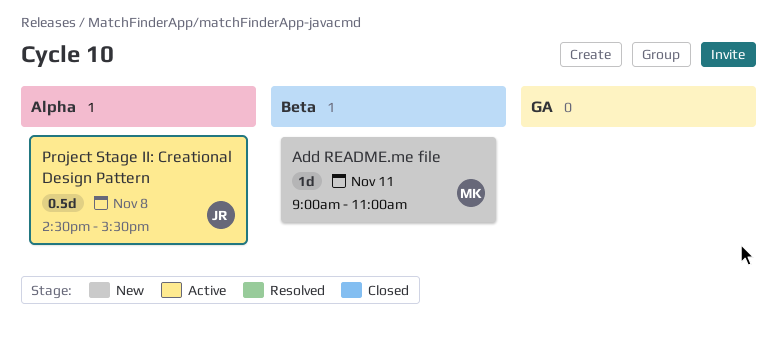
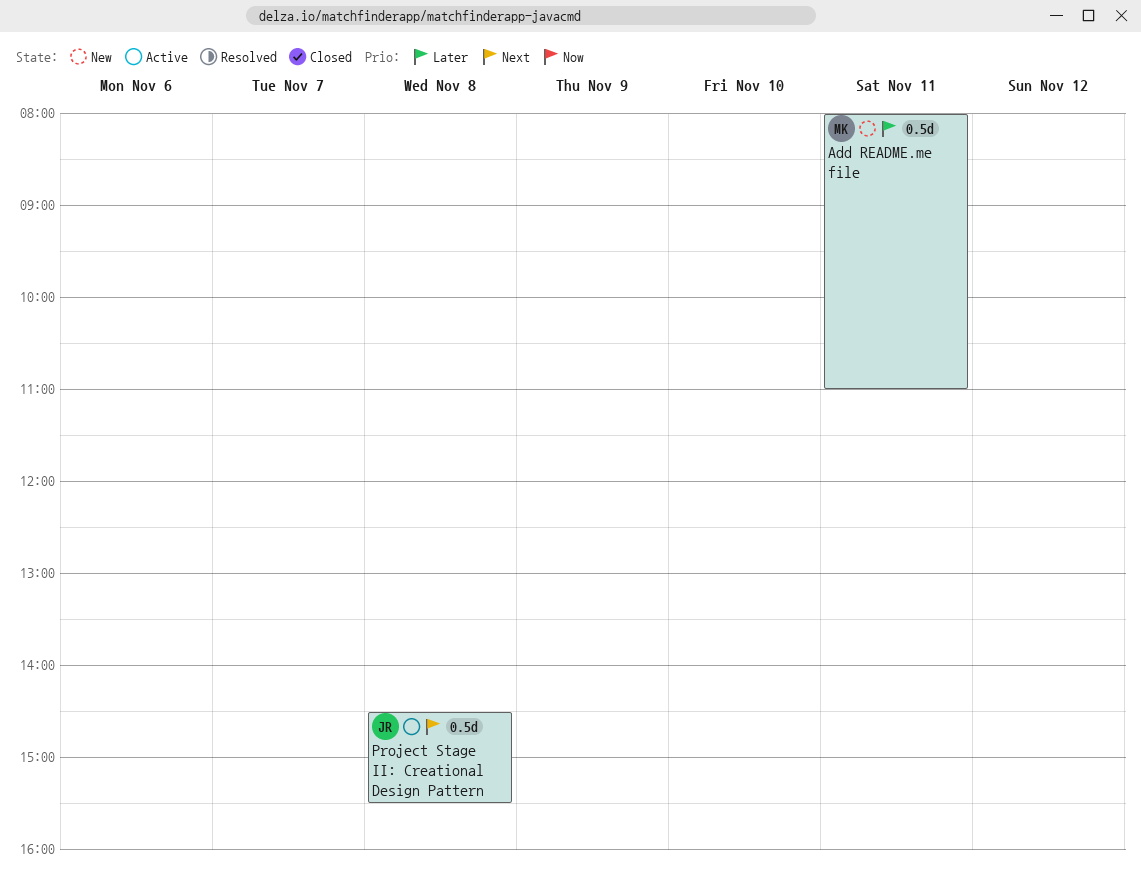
Add README.me file, estimate: 1d -> 0.5d
Add README.me file, begins: 09:00 -> 08:00

